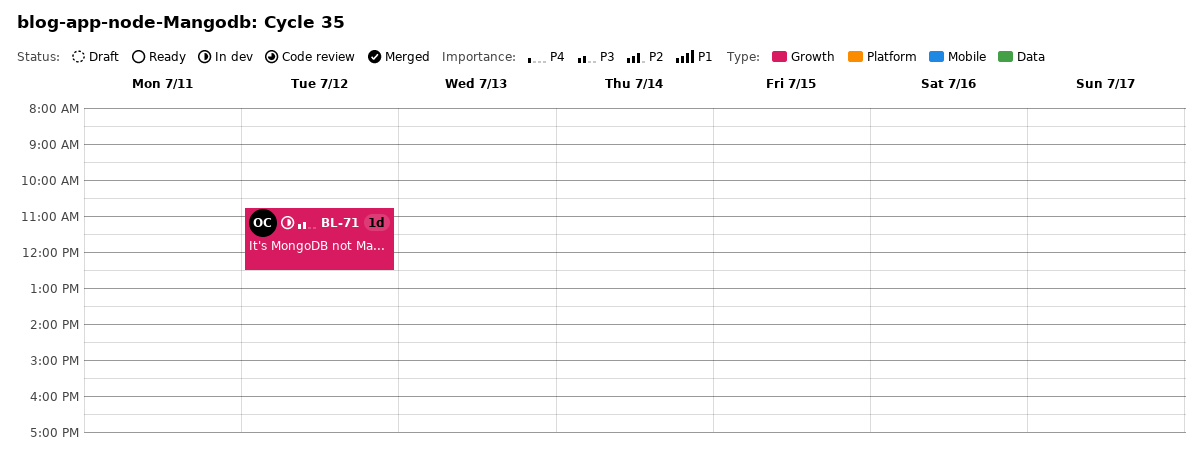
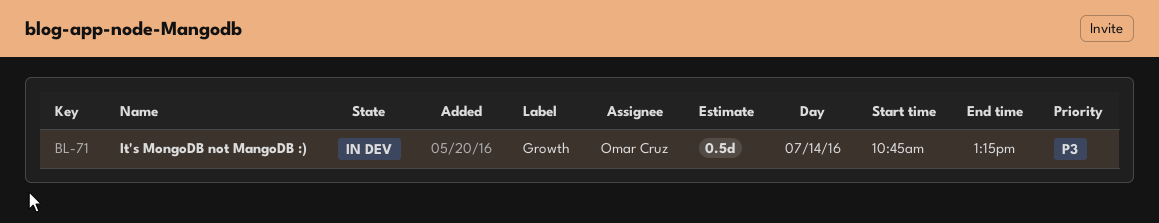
BL-71, estimate: 1d -> 0.5d
BL-71, day: Jul 12 -> Jul 14
BL-71, ends: 12:30 -> 13:15

